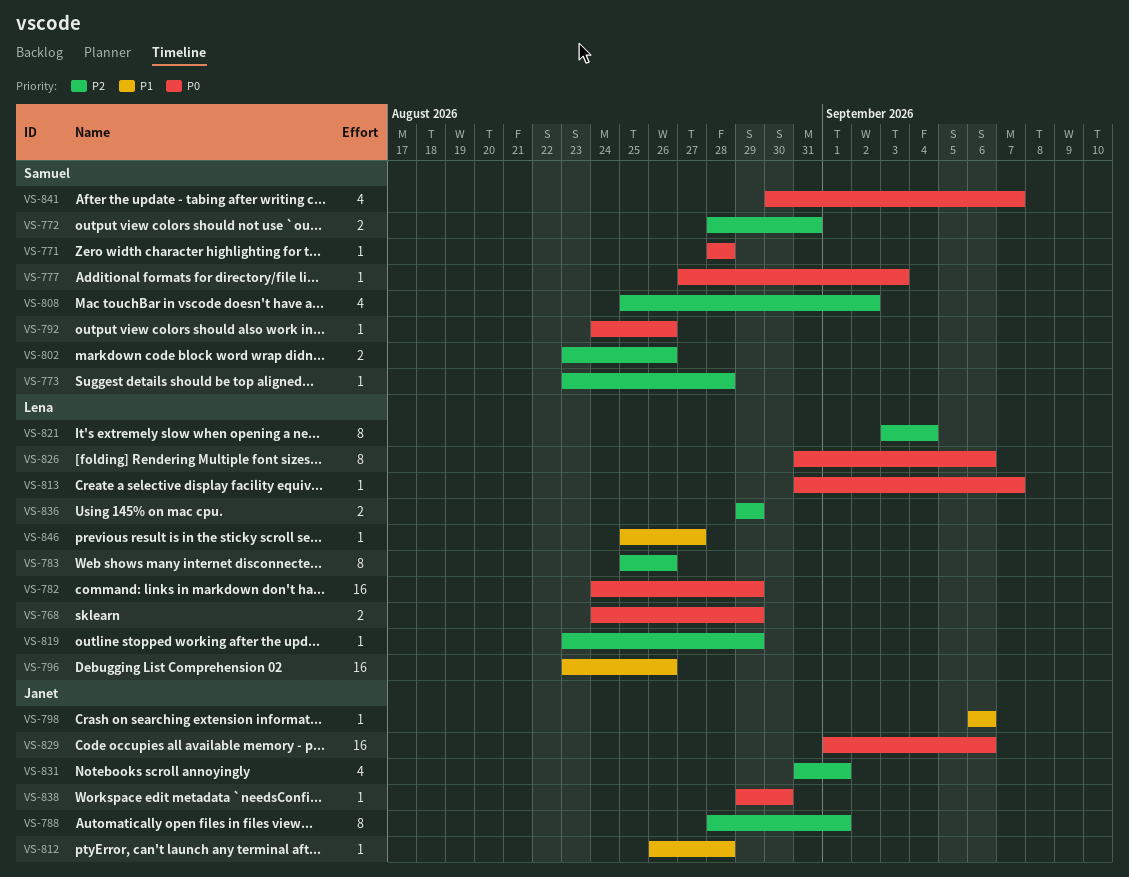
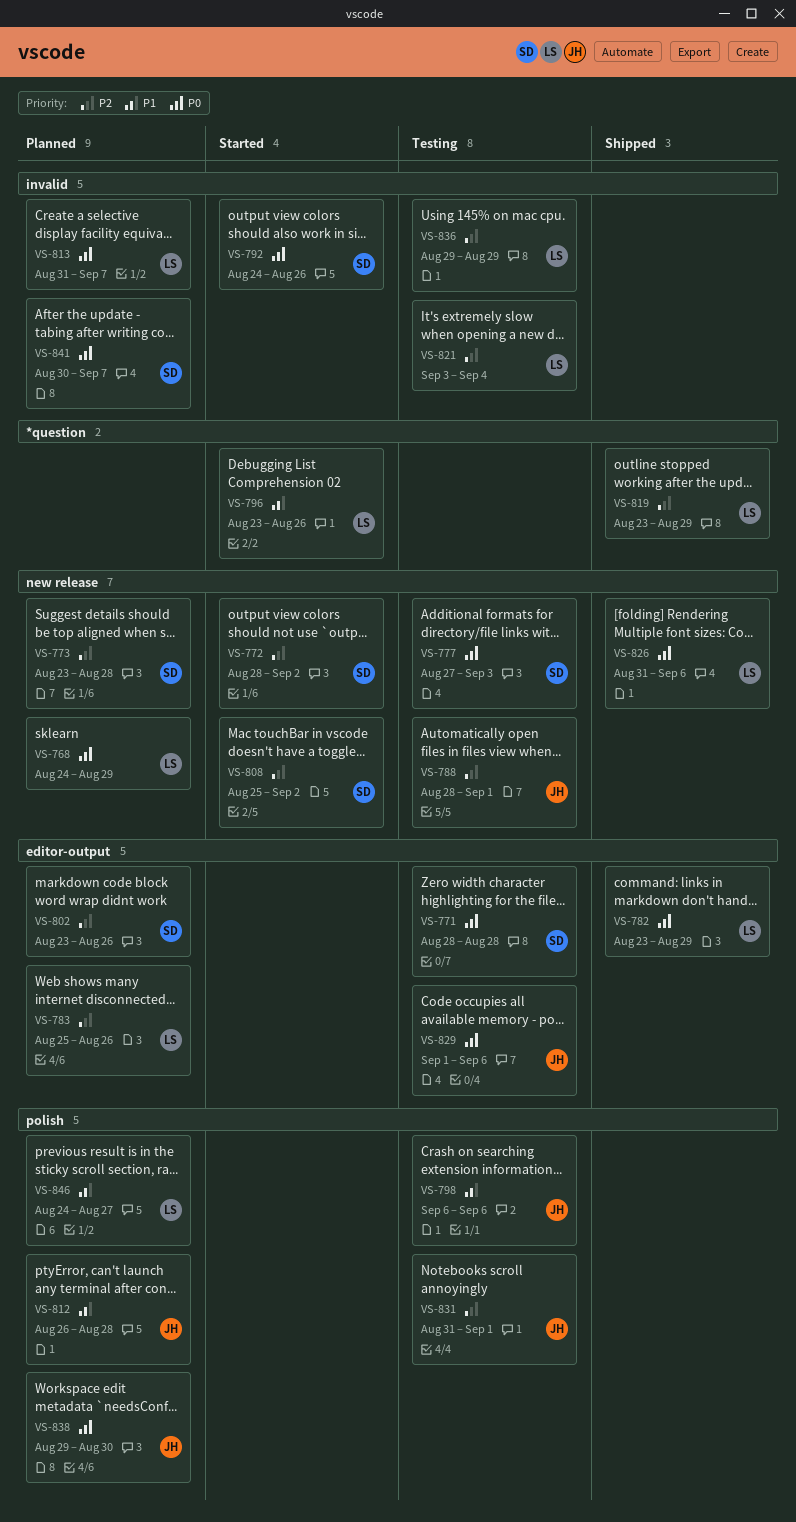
VS-772, due: Aug 31 -> Sep 2
VS-782, start: Aug 24 -> Aug 23
VS-846, start: Aug 25 -> Aug 24

